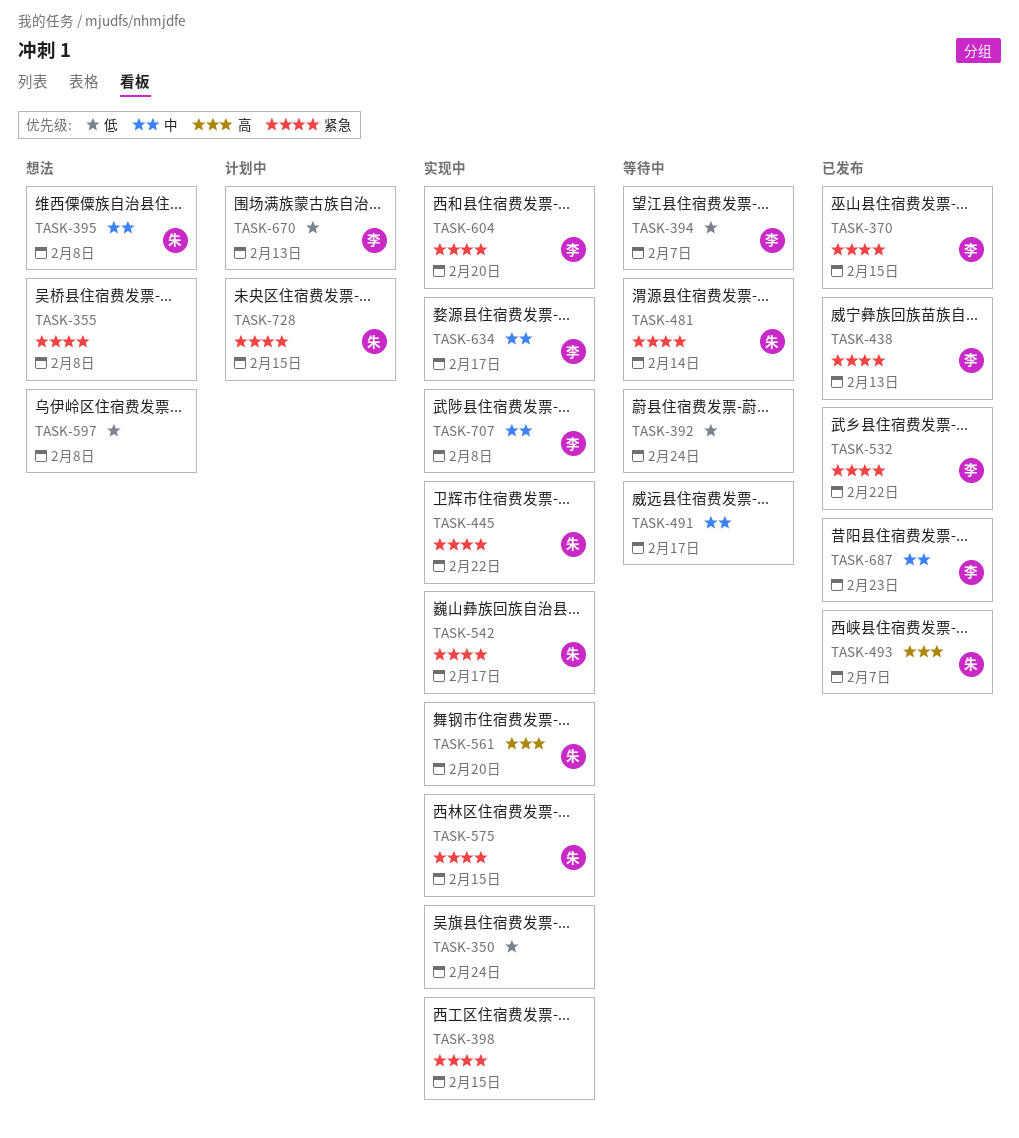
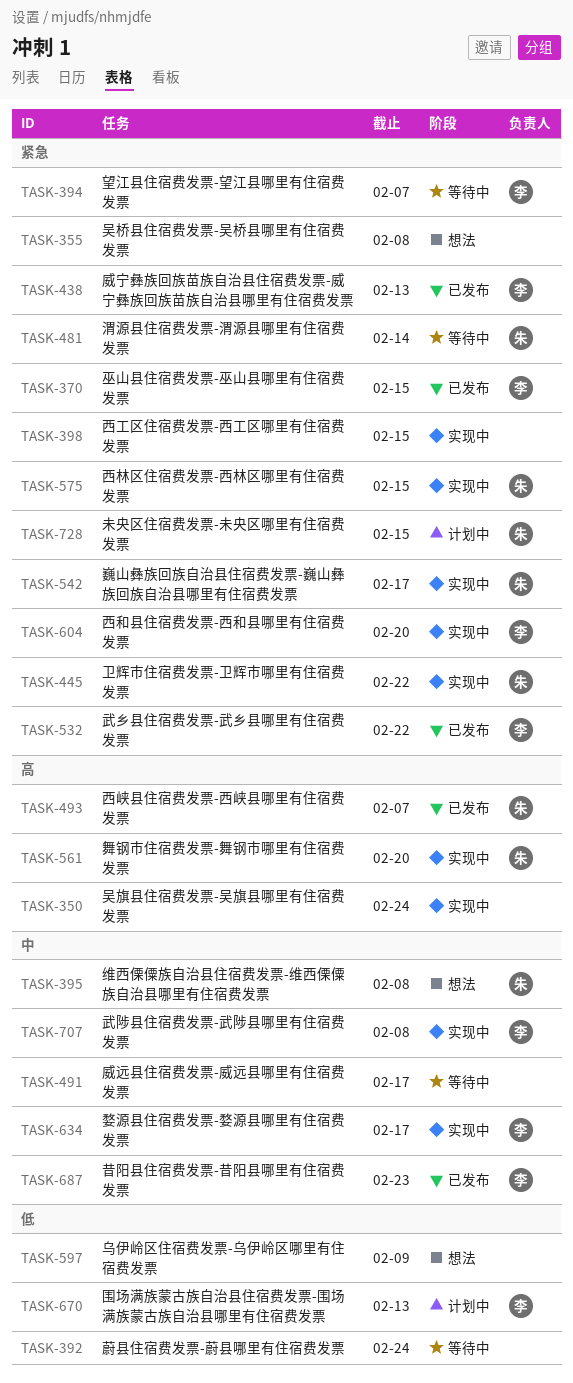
TASK-350, priority: 低 -> 高
TASK-394, priority: 低 -> 紧急
TASK-597, due: Feb 8 -> Feb 9

